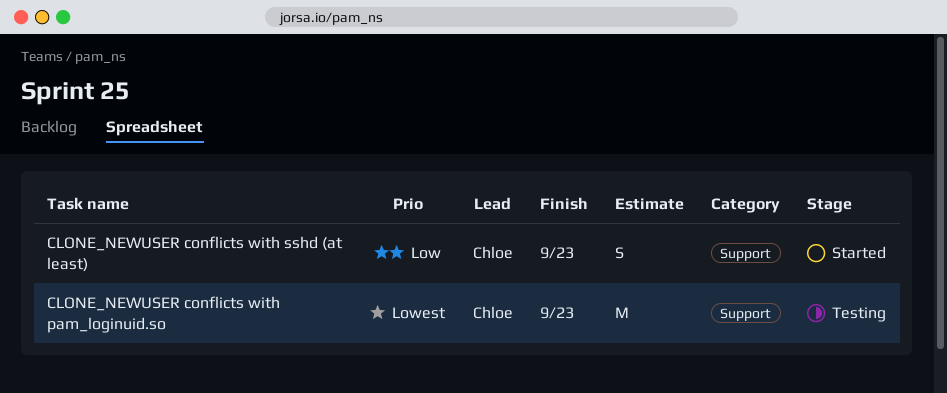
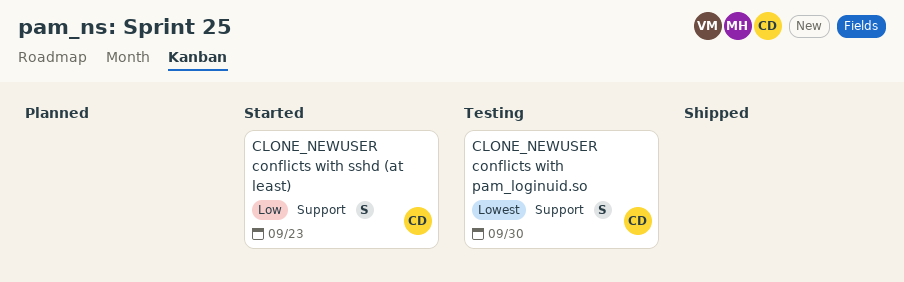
CLONE_NEWUSER conflicts with pam_loginuid.so, estimate: M -> S
CLONE_NEWUSER conflicts with pam_loginuid.so, due: Sep 23 -> Sep 30

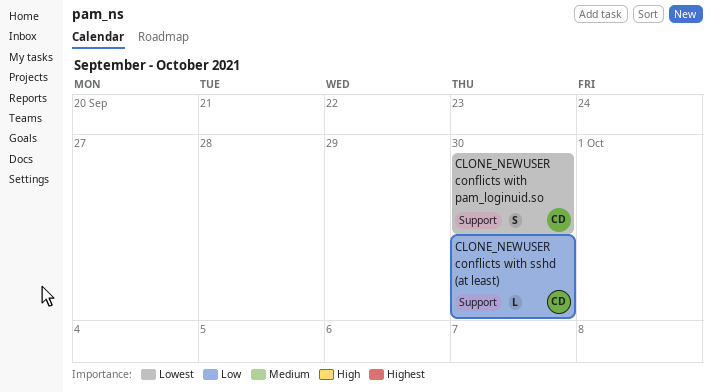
CLONE_NEWUSER conflicts with sshd (at least), estimate: S -> L
CLONE_NEWUSER conflicts with sshd (at least), due: Sep 23 -> Sep 30

